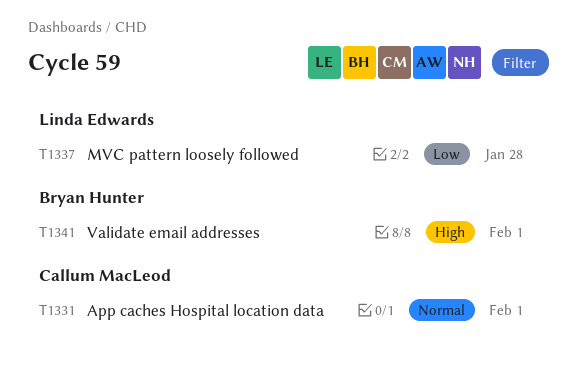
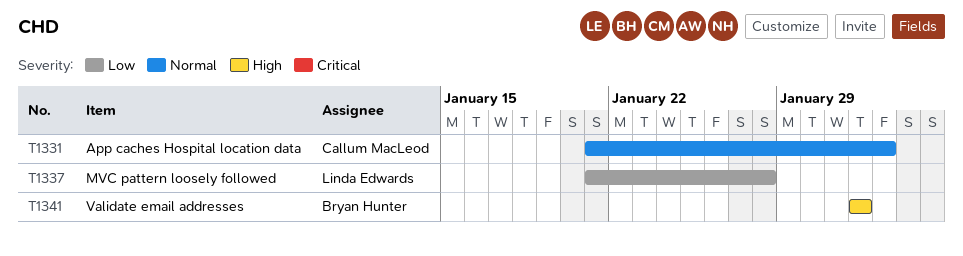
T1331, due: Feb 1 -> Feb 2

